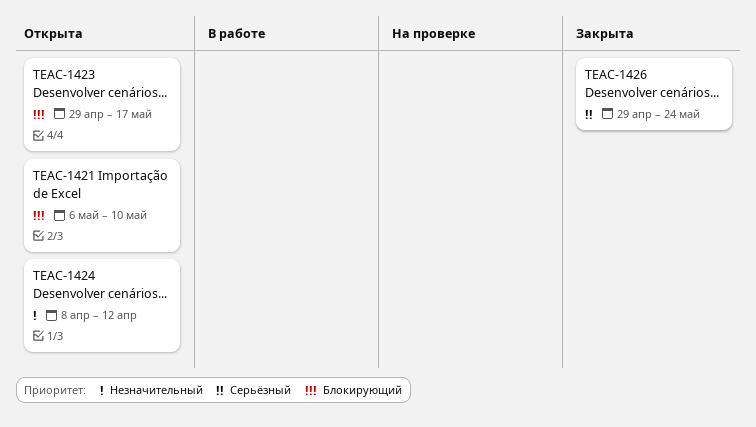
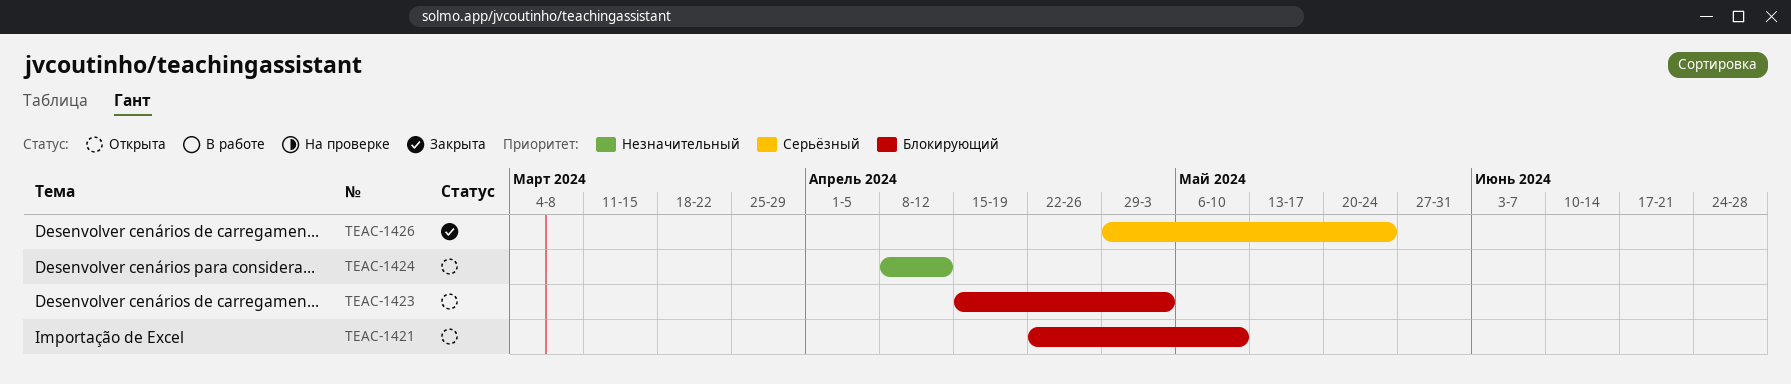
TEAC-1421, start: May 6 -> Apr 22
TEAC-1423, start: Apr 29 -> Apr 15
TEAC-1423, due: May 17 -> May 3

